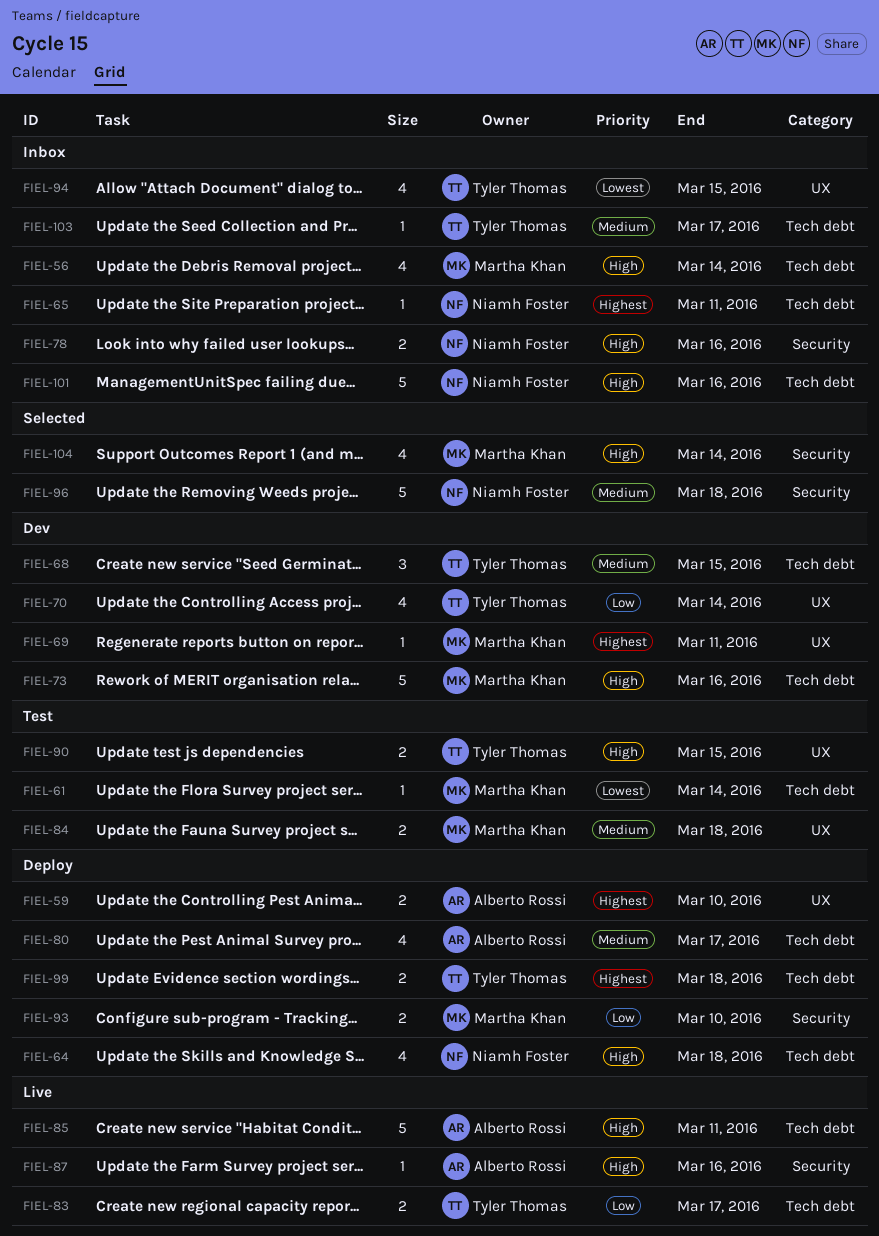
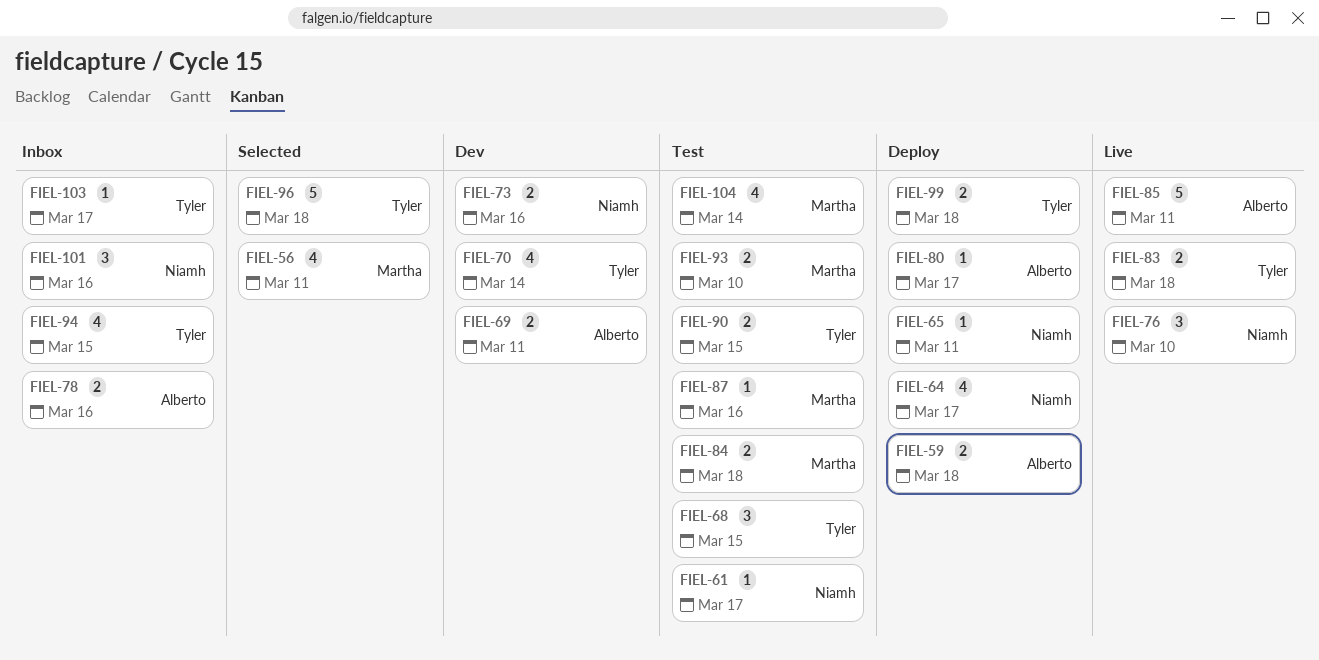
FIEL-56, status: Inbox -> Selected
FIEL-56, due: Mar 14 -> Mar 11
FIEL-59, due: Mar 10 -> Mar 18
FIEL-61, owner: Martha Khan -> Niamh Foster
FIEL-61, due: Mar 14 -> Mar 17
FIEL-64, due: Mar 18 -> Mar 17
FIEL-65, status: Inbox -> Deploy
FIEL-68, status: Dev -> Test
FIEL-69, owner: Martha Khan -> Alberto Rossi
FIEL-69, estimate: 1 -> 2
FIEL-73, owner: Martha Khan -> Niamh Foster
FIEL-73, estimate: 5 -> 2
FIEL-76: none -> present
FIEL-78, owner: Niamh Foster -> Alberto Rossi
FIEL-80, estimate: 4 -> 1
FIEL-83, due: Mar 17 -> Mar 18
FIEL-87, status: Live -> Test
FIEL-87, owner: Alberto Rossi -> Martha Khan
FIEL-93, status: Deploy -> Test
FIEL-96, owner: Niamh Foster -> Tyler Thomas
FIEL-101, estimate: 5 -> 3
FIEL-104, status: Selected -> Test

